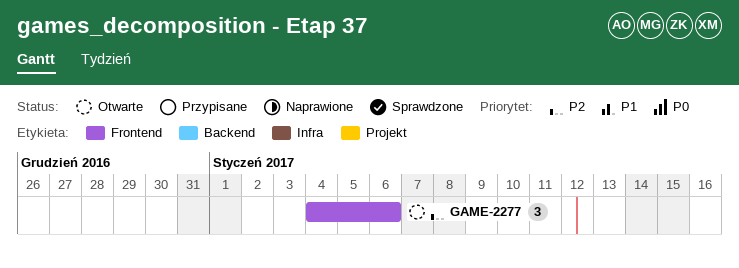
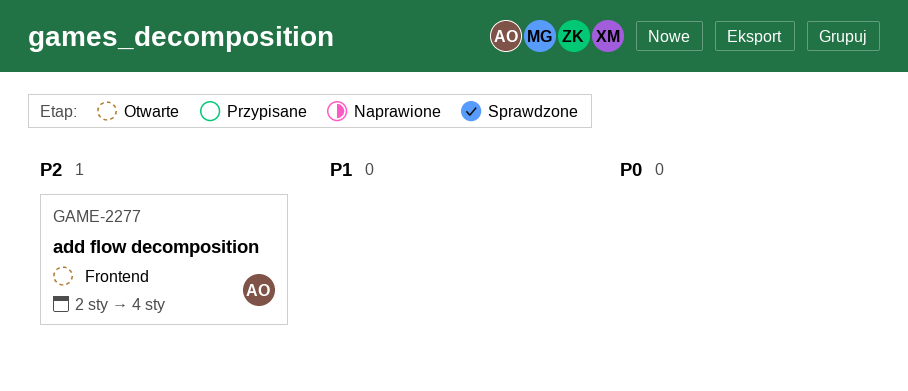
GAME-2277, start: Jan 4 -> Jan 2
GAME-2277, due: Jan 6 -> Jan 4

